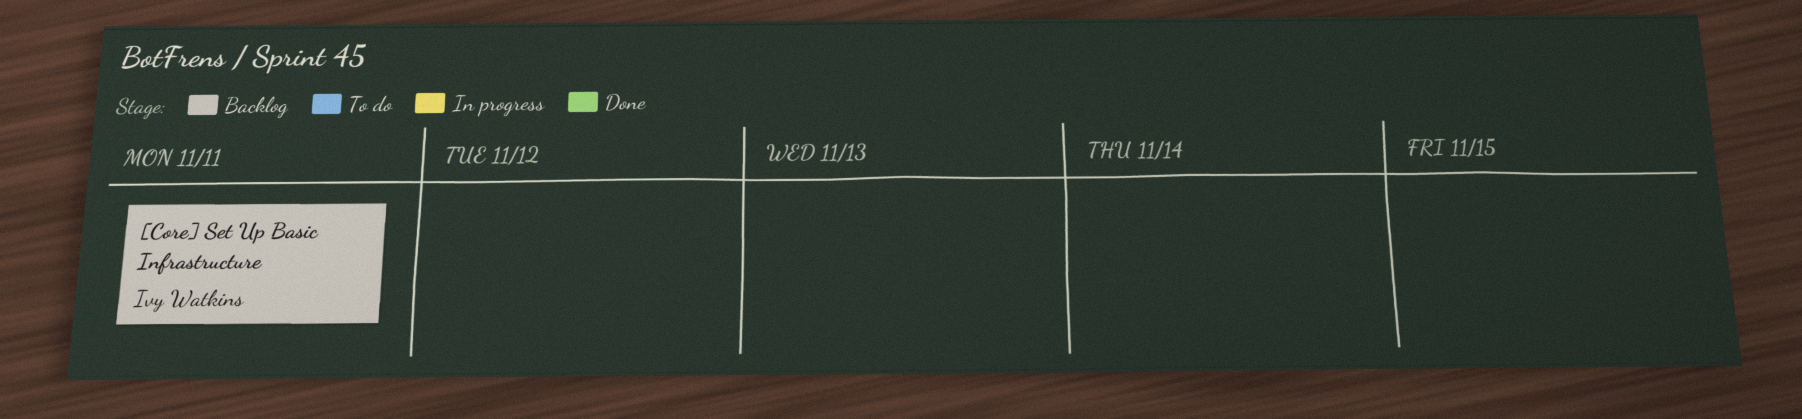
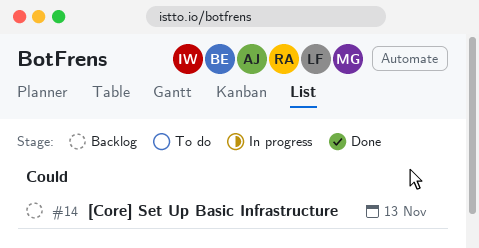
[Core] Set Up Basic Infrastructure, due: Nov 11 -> Nov 13

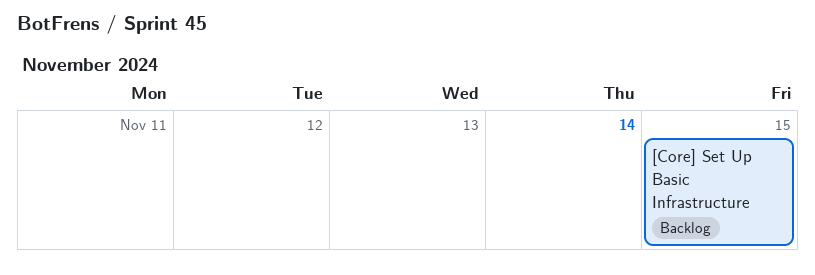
[Core] Set Up Basic Infrastructure, due: Nov 13 -> Nov 15

